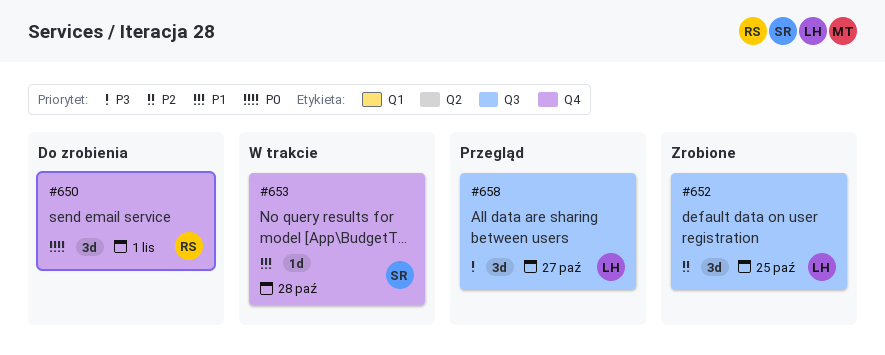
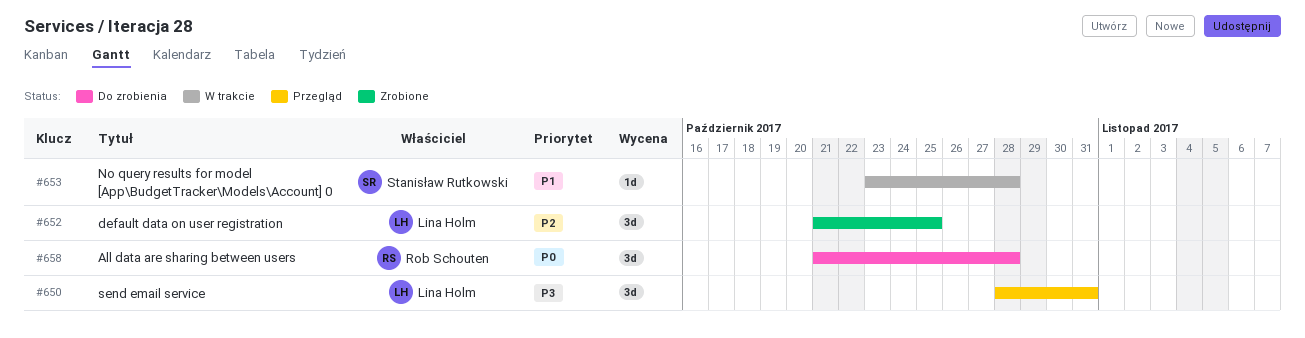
#650, status: Do zrobienia -> Przegląd
#650, owner: Rob Schouten -> Lina Holm
#650, priority: P0 -> P3
#650, due: Nov 1 -> Oct 31
#658, status: Przegląd -> Do zrobienia
#658, owner: Lina Holm -> Rob Schouten
#658, priority: P3 -> P0
#658, due: Oct 27 -> Oct 28

